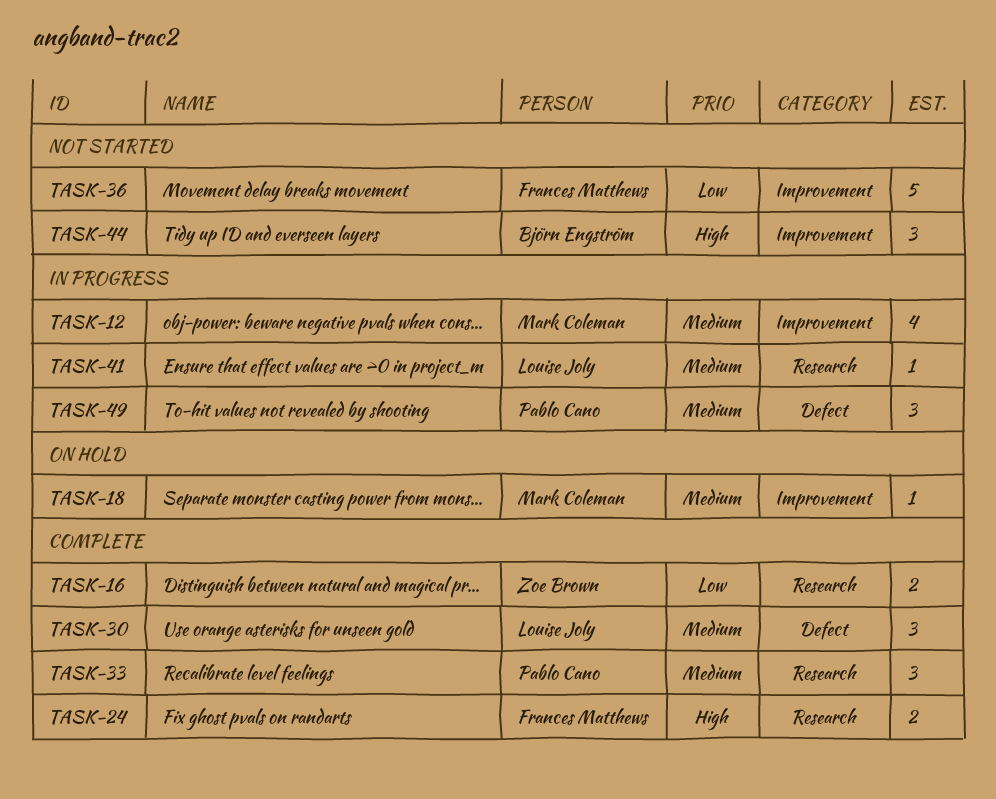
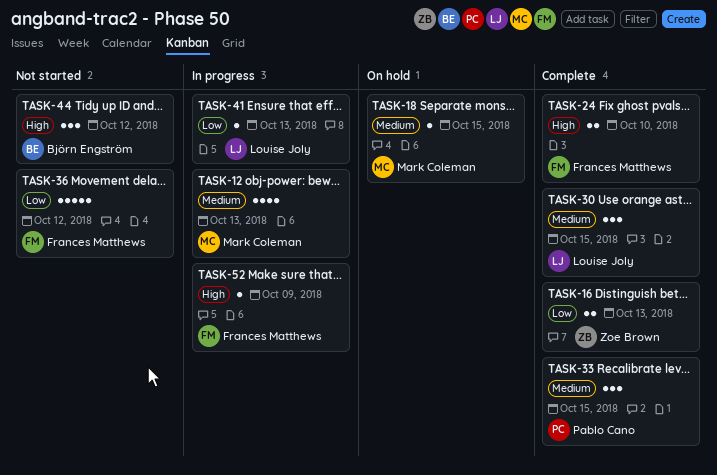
TASK-41, priority: Medium -> Low
TASK-49: present -> none
TASK-52: none -> present

